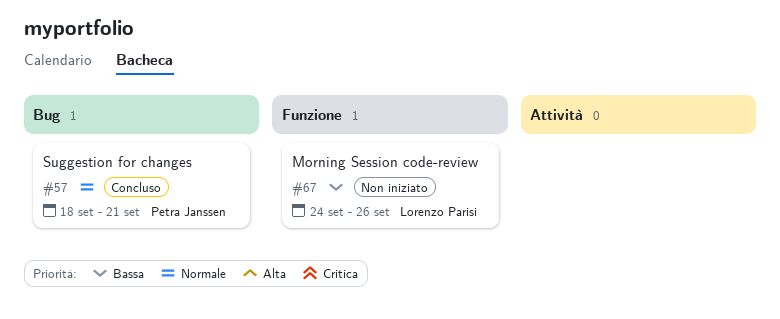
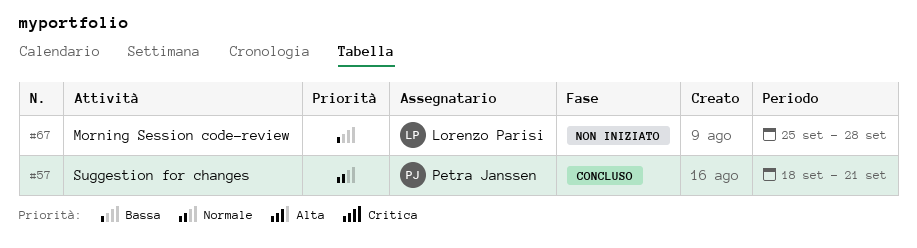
#67, start: Sep 24 -> Sep 25
#67, due: Sep 26 -> Sep 28

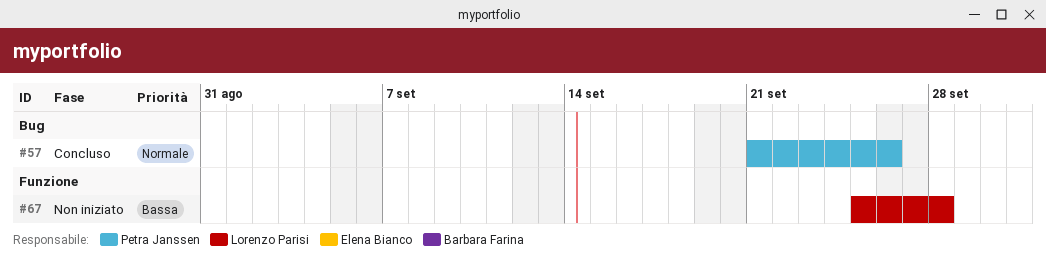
#57, start: Sep 18 -> Sep 21
#57, due: Sep 21 -> Sep 26

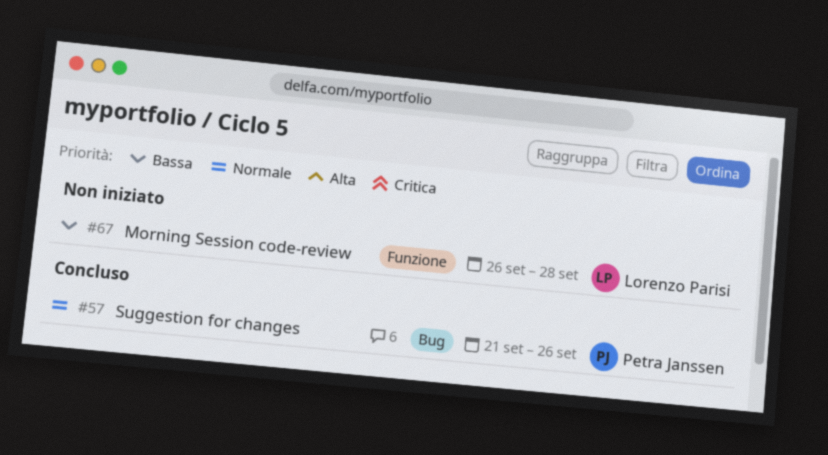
#67, start: Sep 25 -> Sep 26

